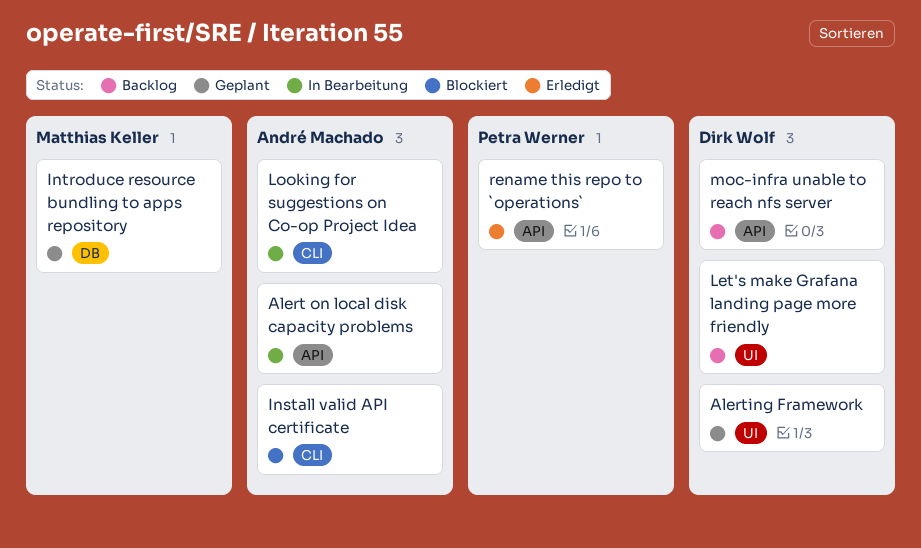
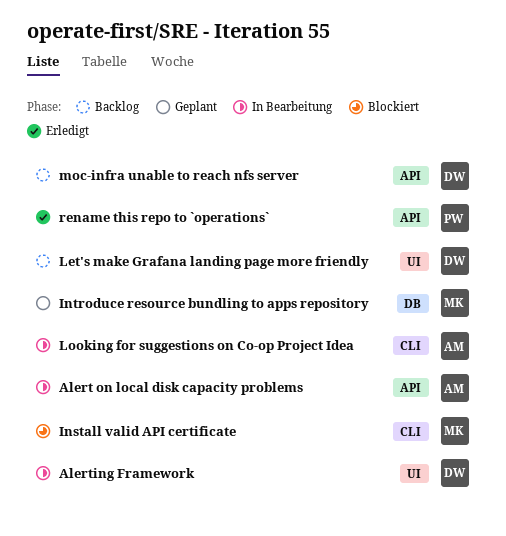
Alerting Framework, status: Geplant -> In Bearbeitung
Install valid API certificate, owner: André Machado -> Matthias Keller

